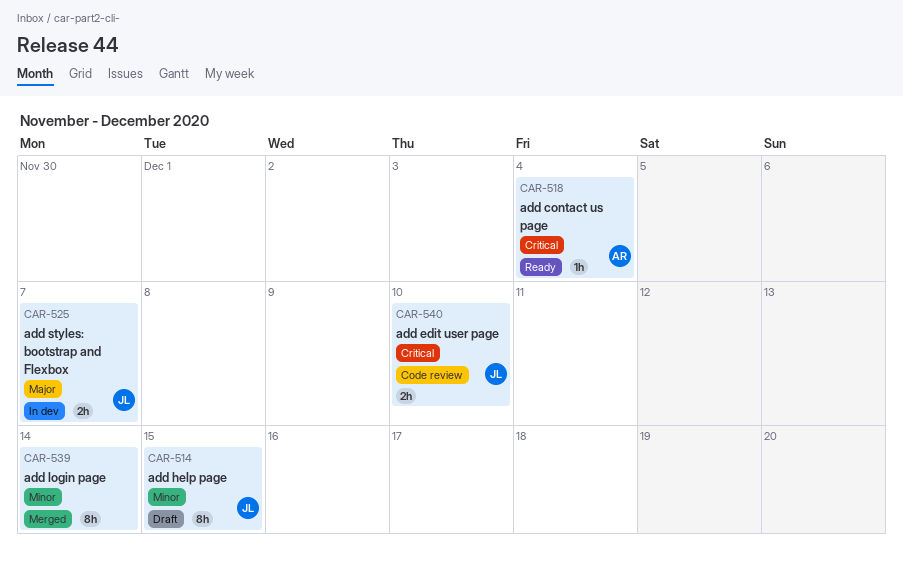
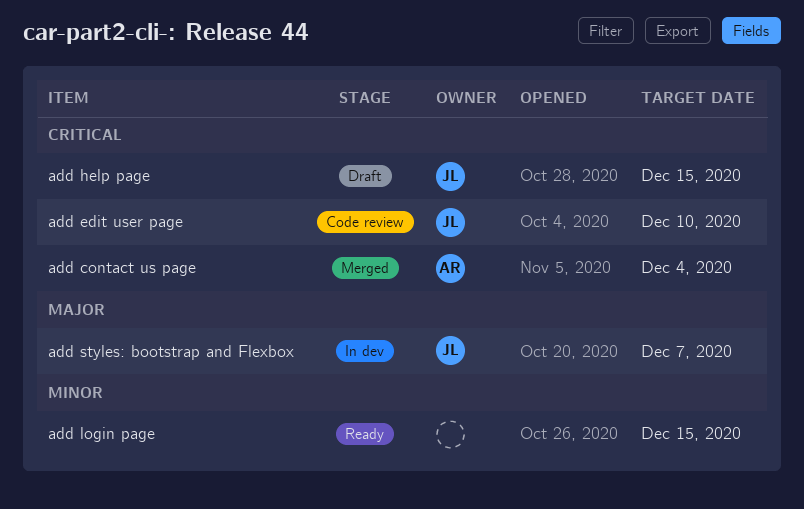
add contact us page, status: Ready -> Merged
add help page, priority: Minor -> Critical
add login page, status: Merged -> Ready
add login page, due: Dec 14 -> Dec 15

